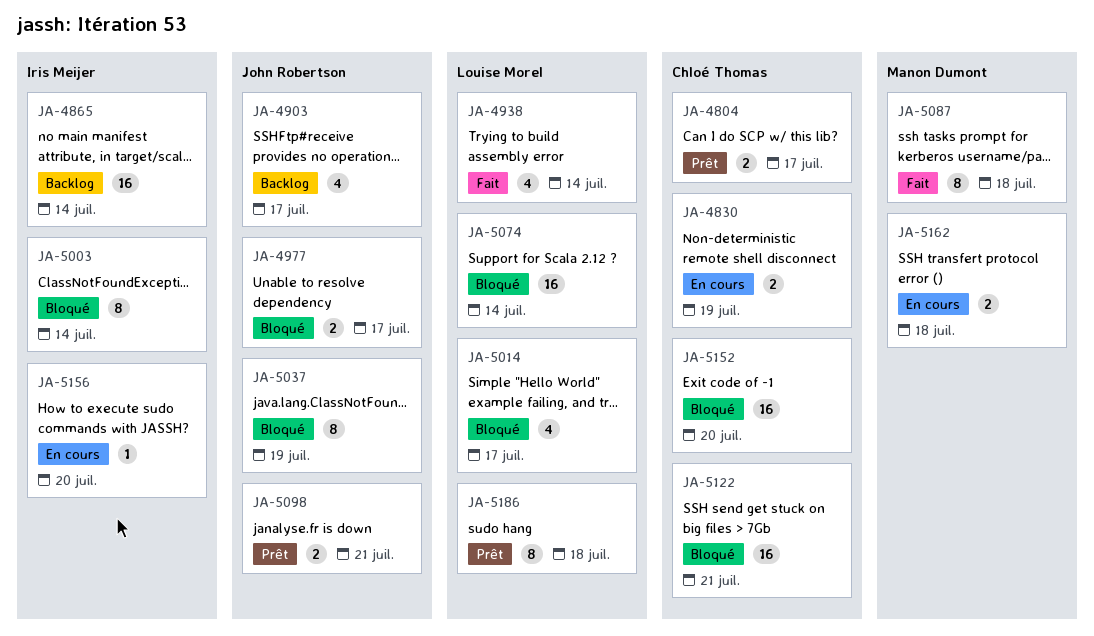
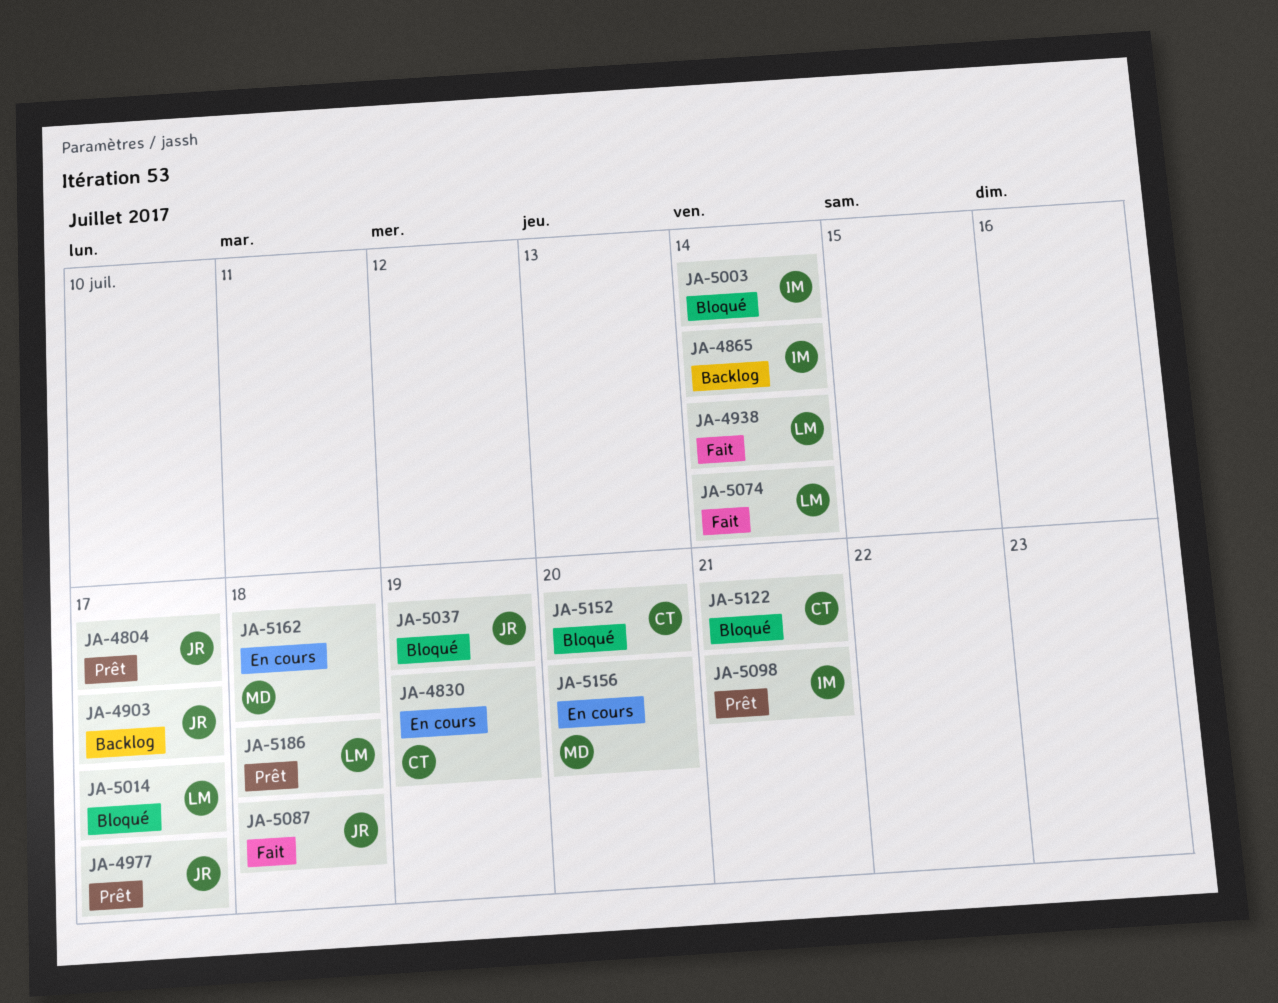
JA-4804, owner: Chloé Thomas -> John Robertson
JA-4977, status: Bloqué -> Prêt
JA-5074, status: Bloqué -> Fait
JA-5087, owner: Manon Dumont -> John Robertson
JA-5098, owner: John Robertson -> Iris Meijer
JA-5156, owner: Iris Meijer -> Manon Dumont

